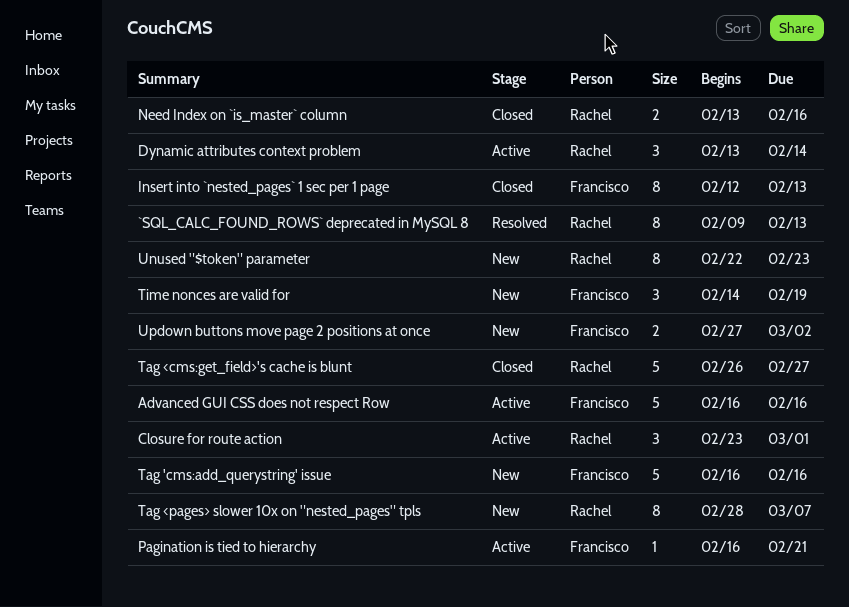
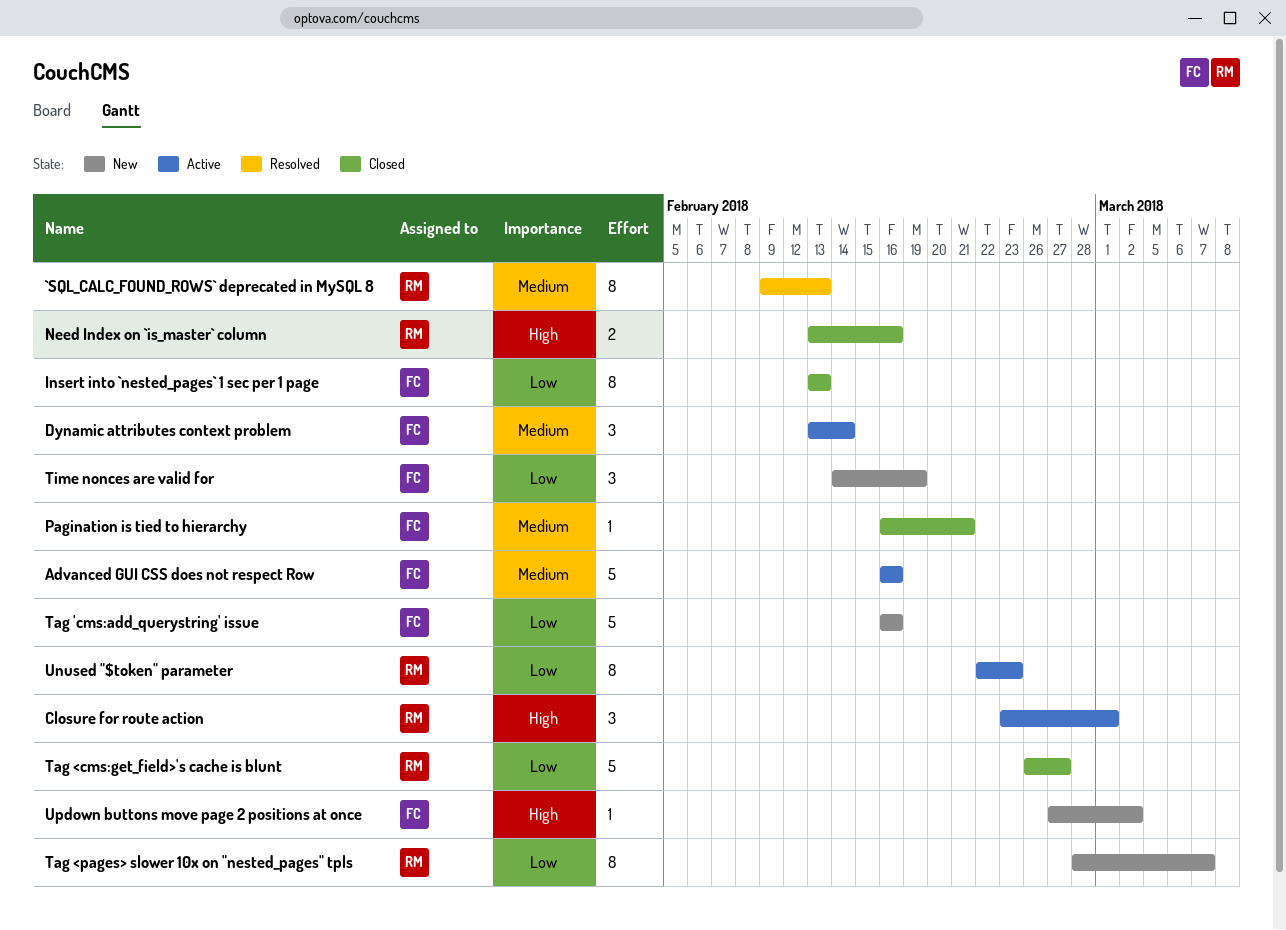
Dynamic attributes context problem, owner: Rachel -> Francisco
Insert into `nested_pages` 1 sec per 1 page, start: Feb 12 -> Feb 13
Pagination is tied to hierarchy, status: Active -> Closed
Unused "$token" parameter, status: New -> Active
Updown buttons move page 2 positions at once, estimate: 2 -> 1

